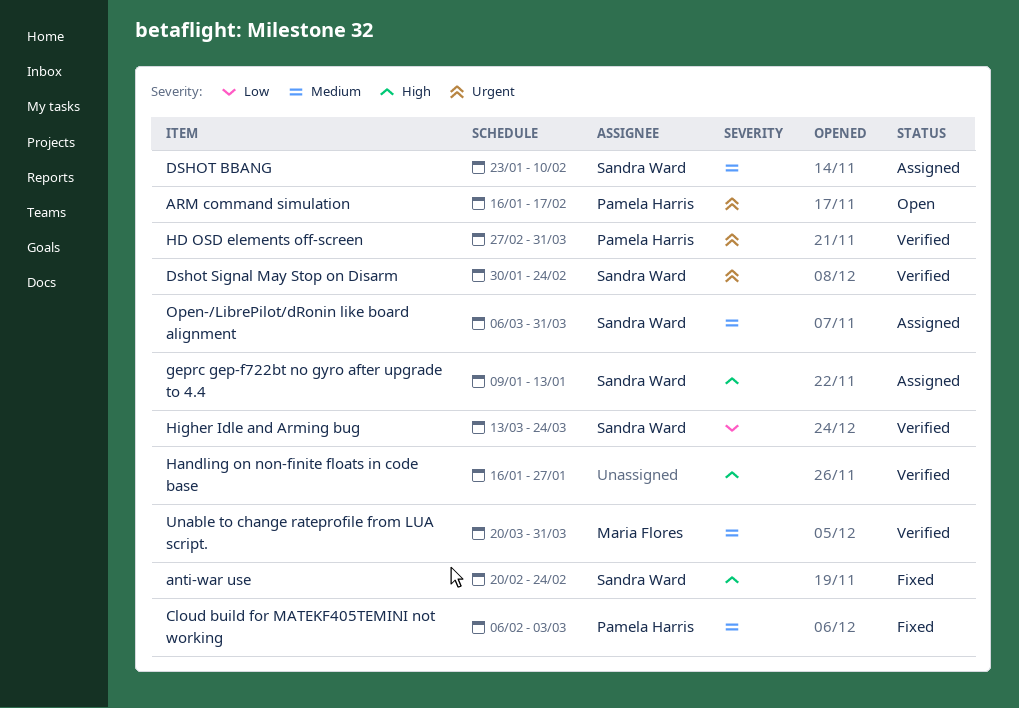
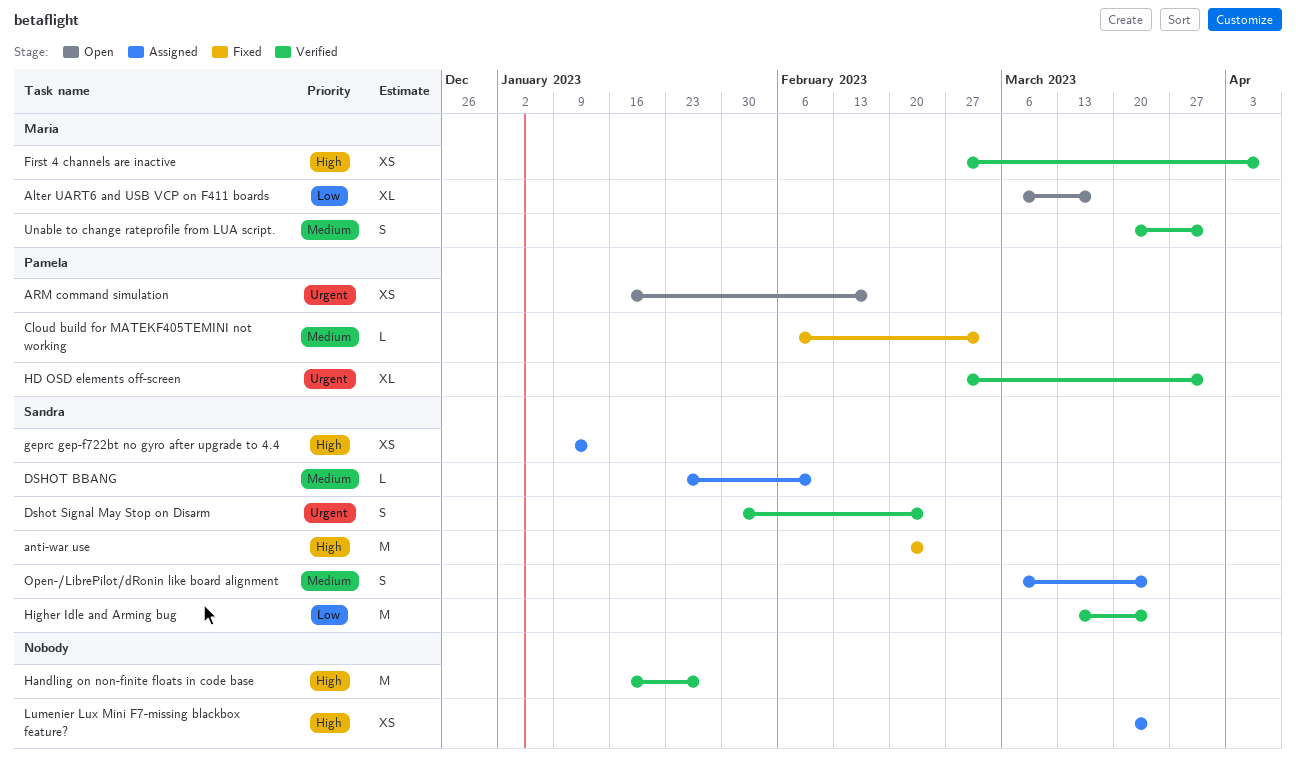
Alter UART6 and USB VCP on F411 boards: none -> present
First 4 channels are inactive: none -> present
Lumenier Lux Mini F7-missing blackbox feature?: none -> present
Open-/LibrePilot/dRonin like board alignment, due: Mar 31 -> Mar 24

